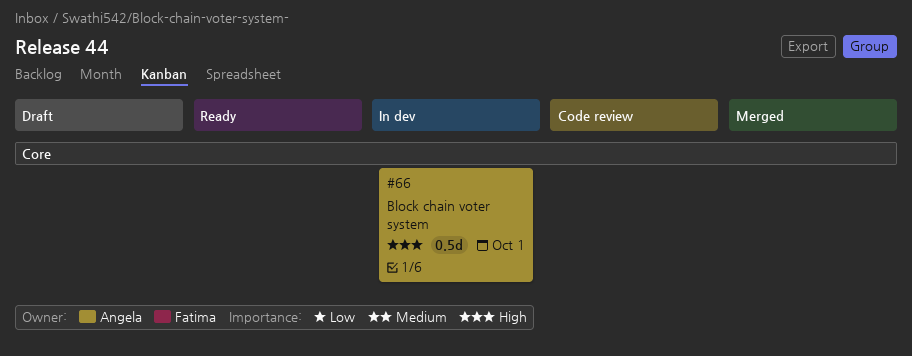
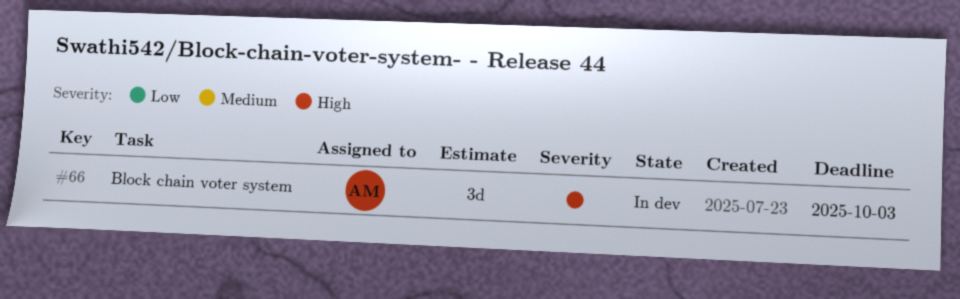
#66, estimate: 0.5d -> 3d
#66, due: Oct 1 -> Oct 3

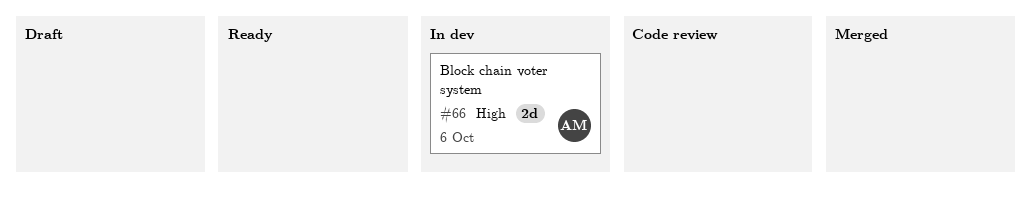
#66, estimate: 3d -> 2d
#66, due: Oct 3 -> Oct 6

